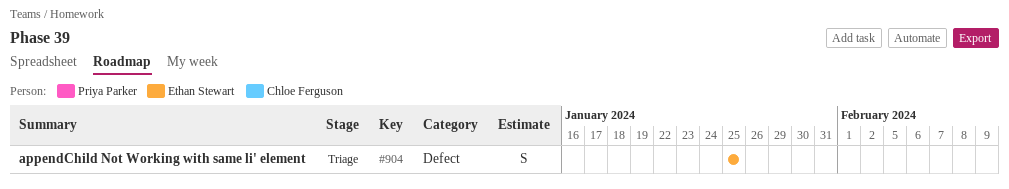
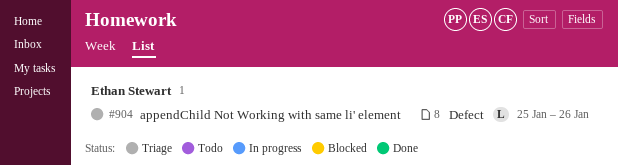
#904, estimate: S -> L
#904, due: Jan 25 -> Jan 26

